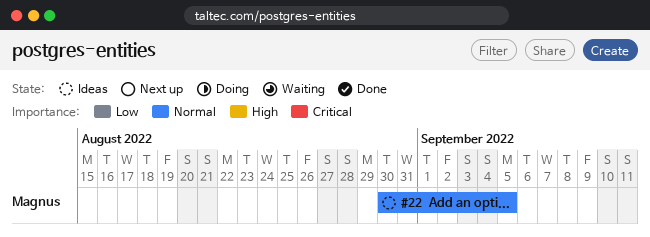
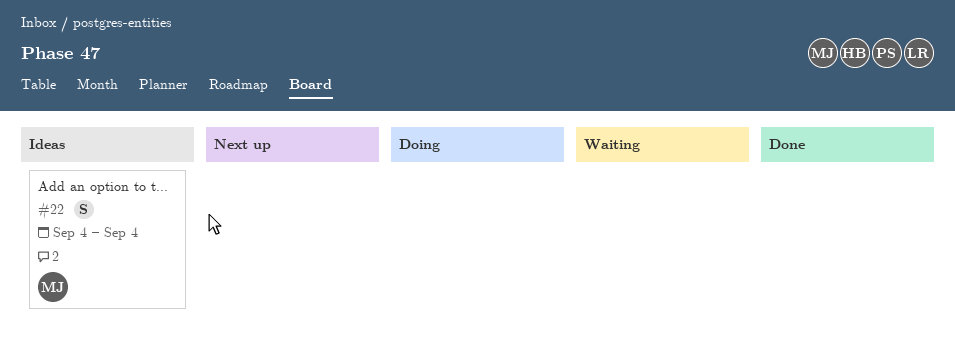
#22, start: Aug 30 -> Sep 4
#22, due: Sep 5 -> Sep 4

